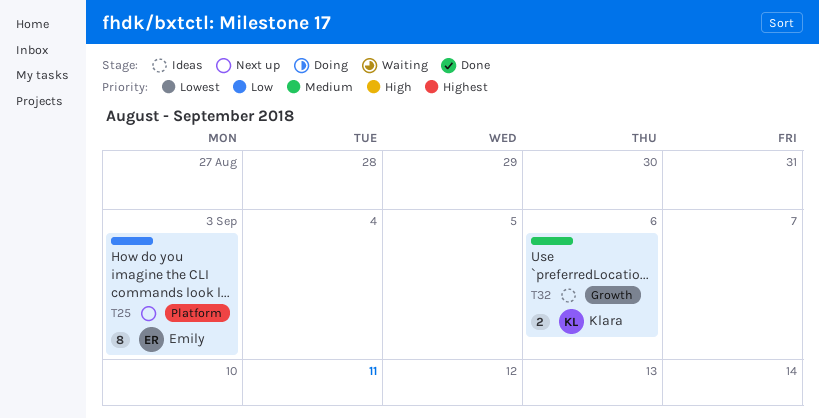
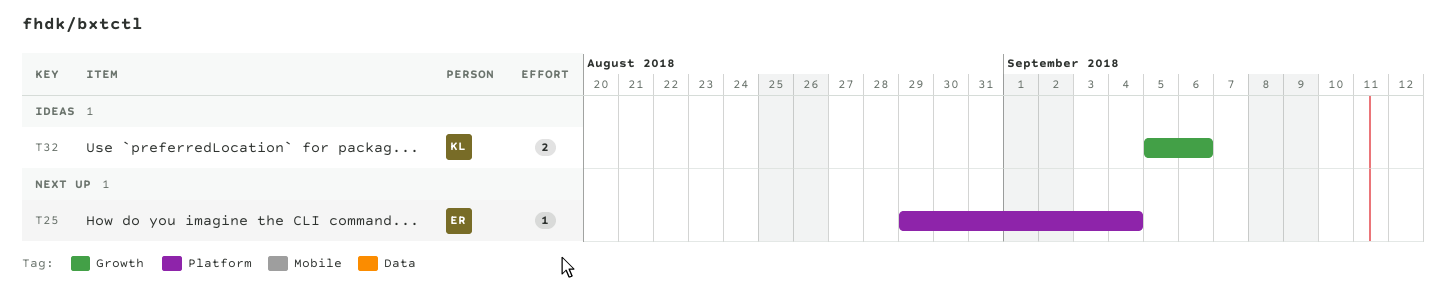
T25, estimate: 8 -> 1
T25, due: Sep 3 -> Sep 4

